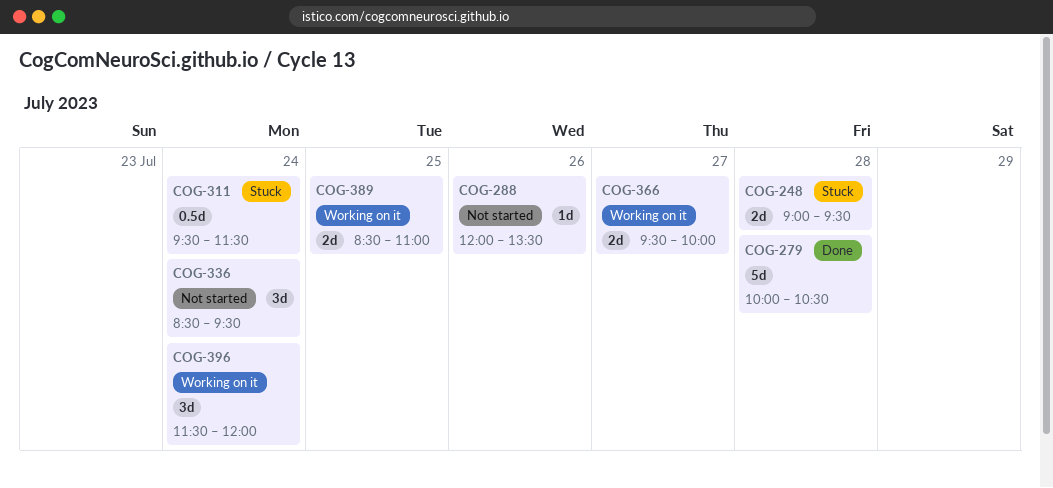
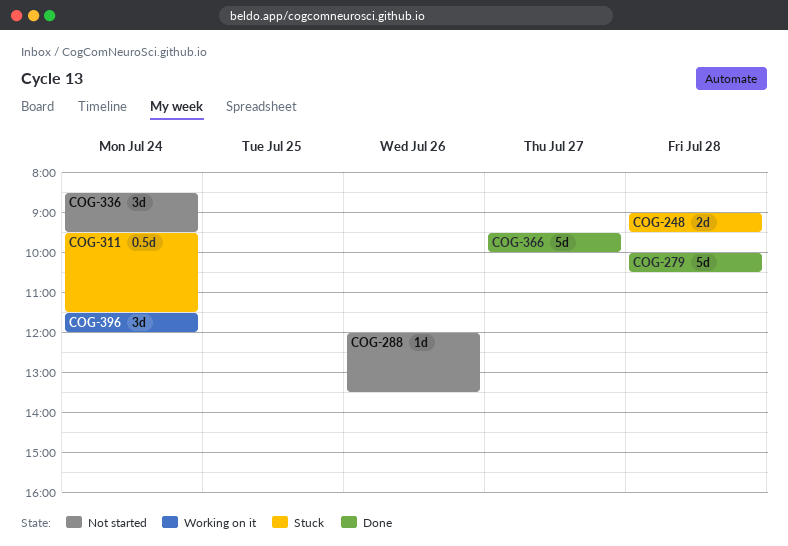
COG-366, status: Working on it -> Done
COG-366, estimate: 2d -> 5d
COG-389: present -> none

